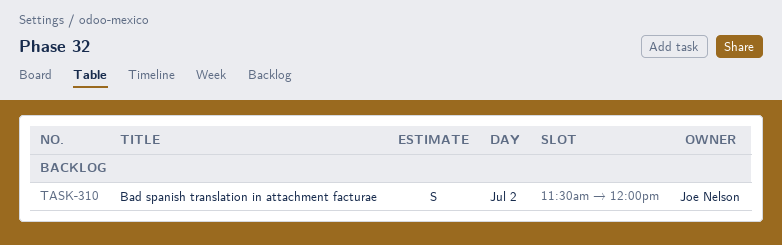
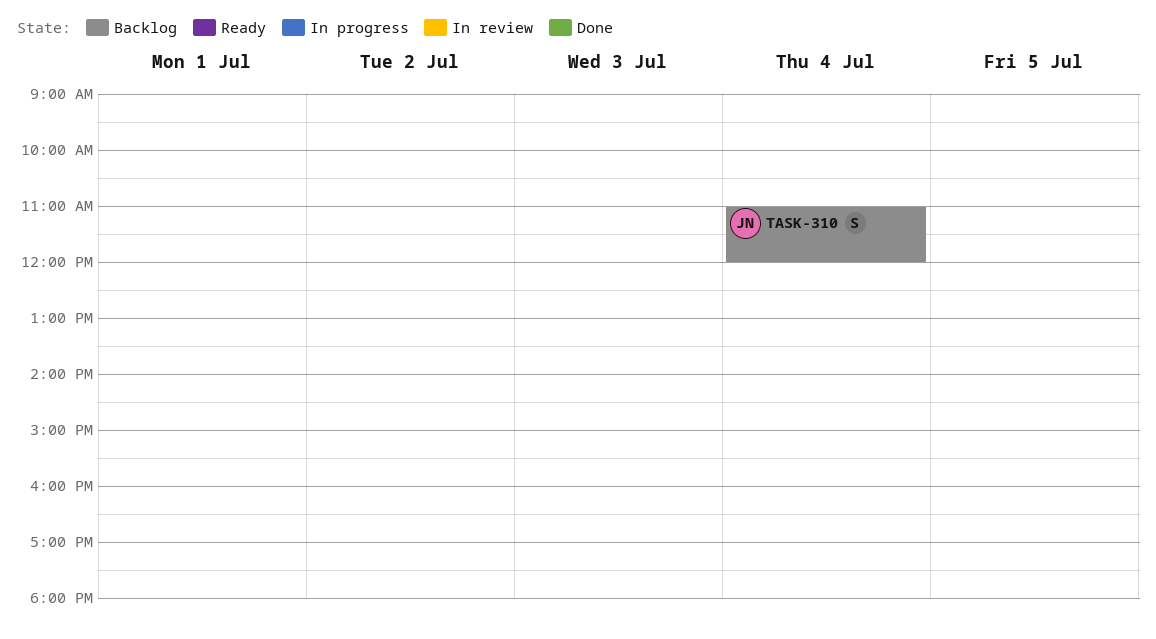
TASK-310, day: Jul 2 -> Jul 4
TASK-310, begins: 11:30 -> 11:00

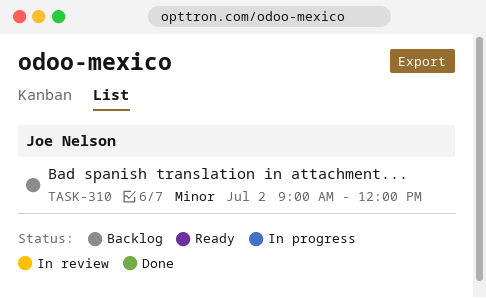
TASK-310, day: Jul 4 -> Jul 2
TASK-310, begins: 11:00 -> 09:00

